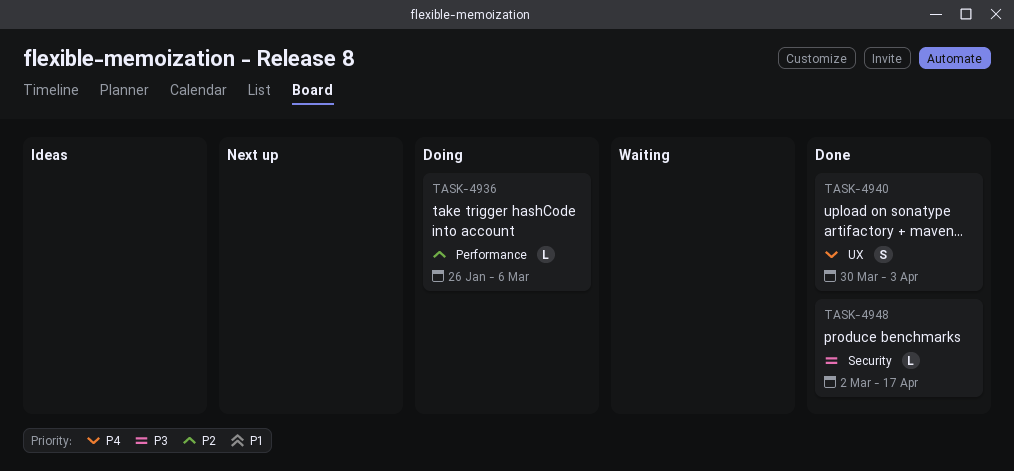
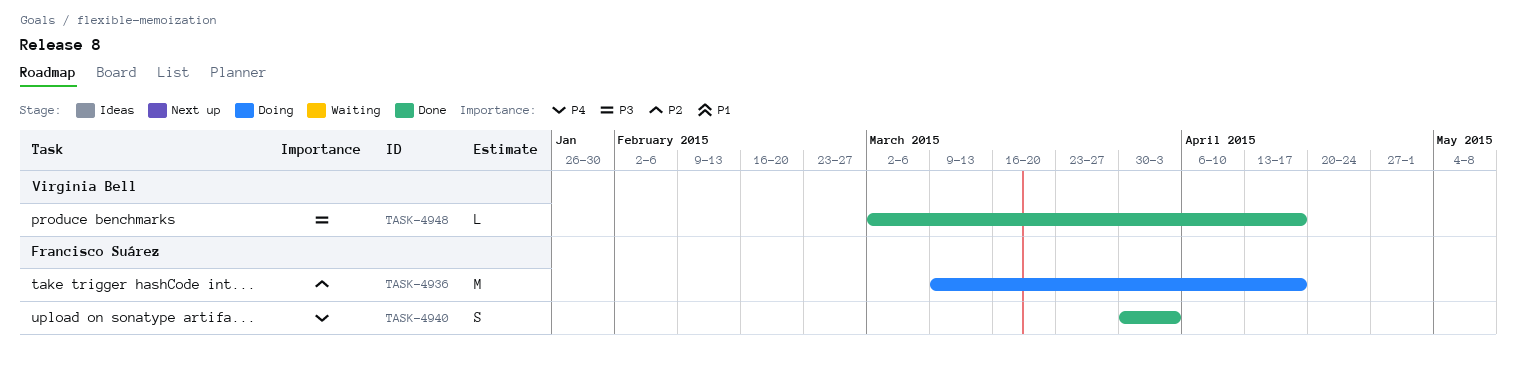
TASK-4936, estimate: L -> M
TASK-4936, start: Jan 26 -> Mar 9
TASK-4936, due: Mar 6 -> Apr 17

